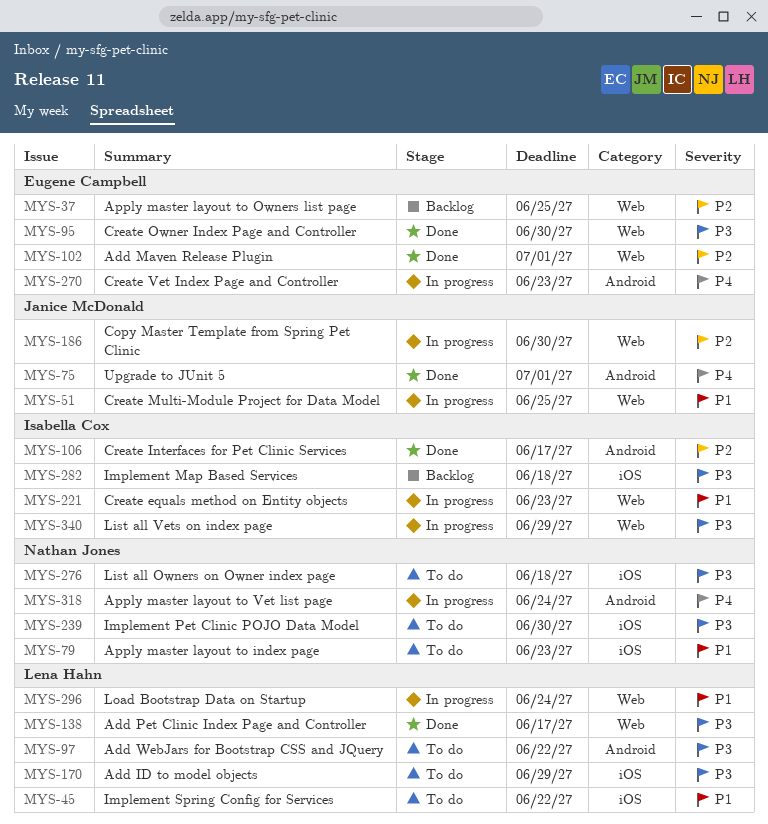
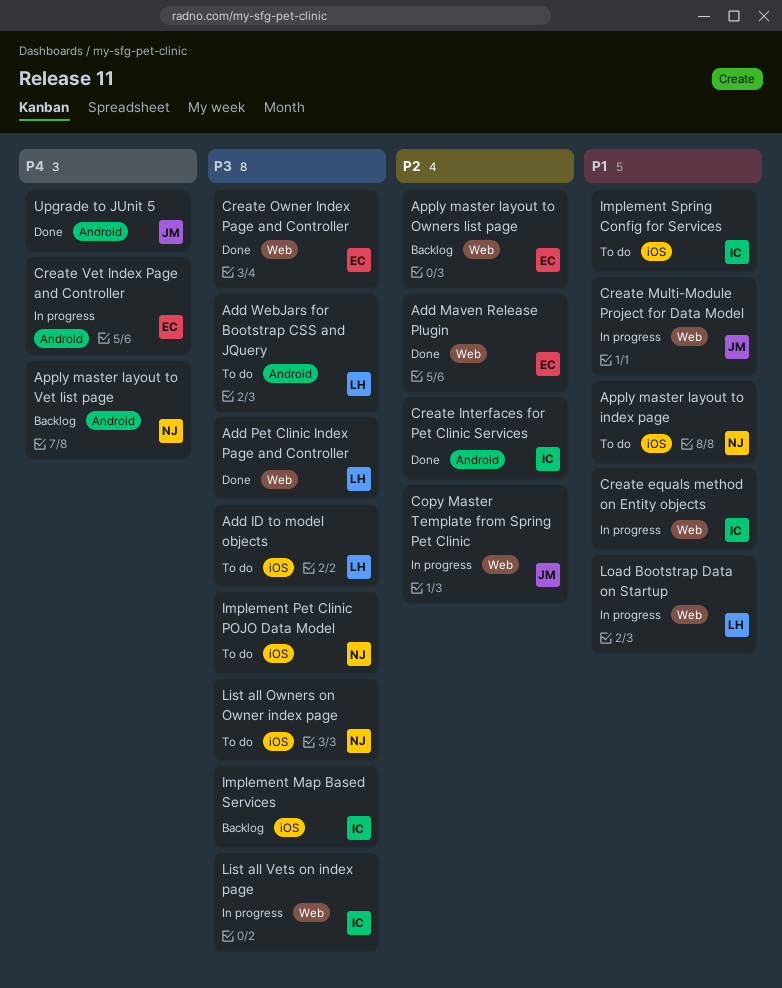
Apply master layout to Vet list page, status: In progress -> Backlog
Implement Spring Config for Services, owner: Lena Hahn -> Isabella Cox

